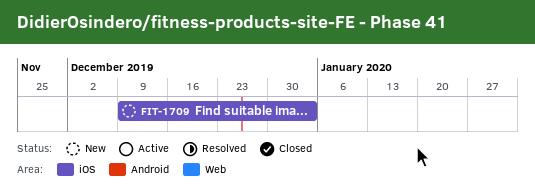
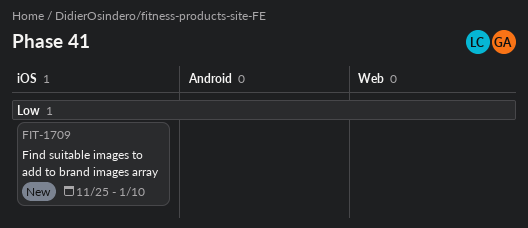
FIT-1709, start: Dec 9 -> Nov 25
FIT-1709, due: Jan 3 -> Jan 10

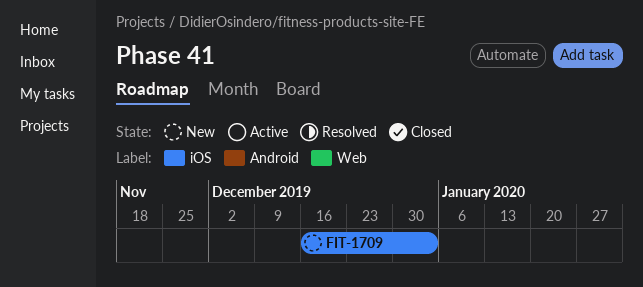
FIT-1709, start: Nov 25 -> Dec 16
FIT-1709, due: Jan 10 -> Jan 3

